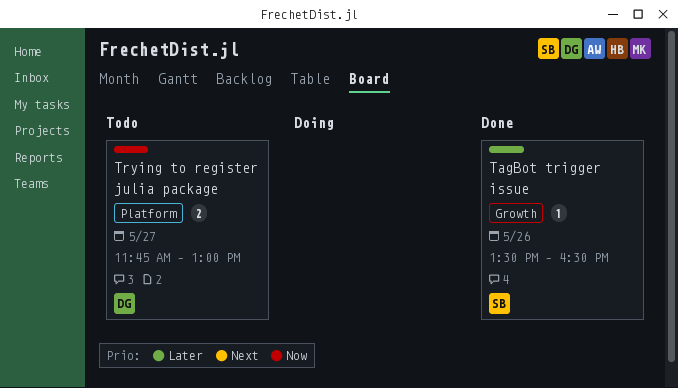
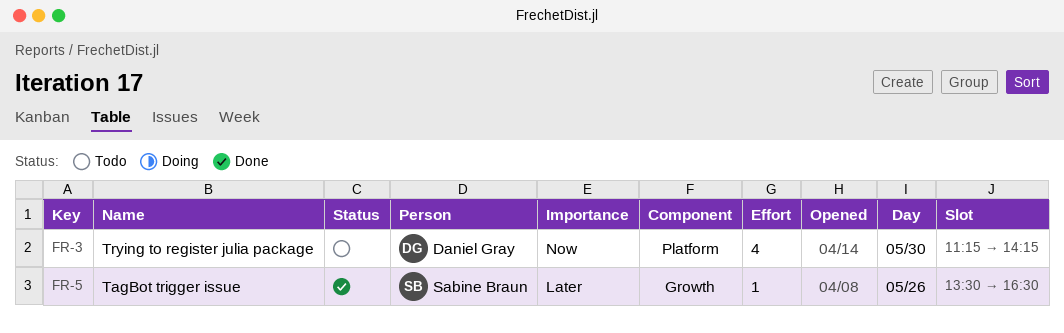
Trying to register julia package, estimate: 2 -> 4
Trying to register julia package, day: May 27 -> May 30
Trying to register julia package, begins: 11:45 -> 11:15
Trying to register julia package, ends: 13:00 -> 14:15

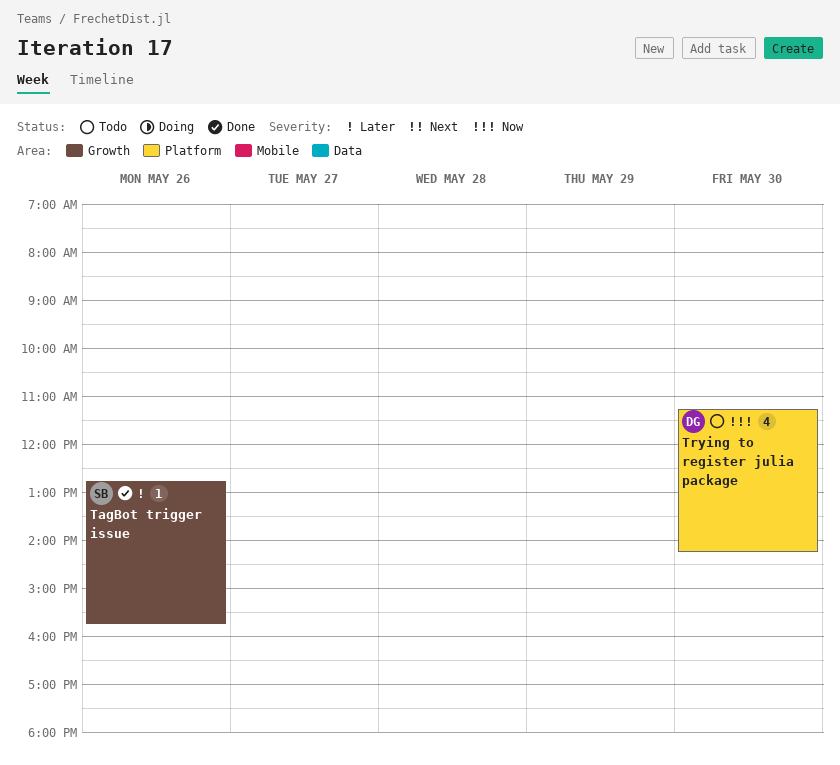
TagBot trigger issue, begins: 13:30 -> 12:45
TagBot trigger issue, ends: 16:30 -> 15:45

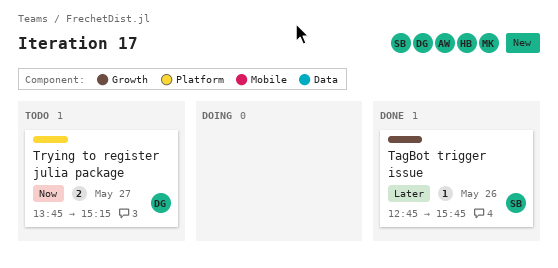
Trying to register julia package, estimate: 4 -> 2
Trying to register julia package, day: May 30 -> May 27
Trying to register julia package, begins: 11:15 -> 13:45
Trying to register julia package, ends: 14:15 -> 15:15

